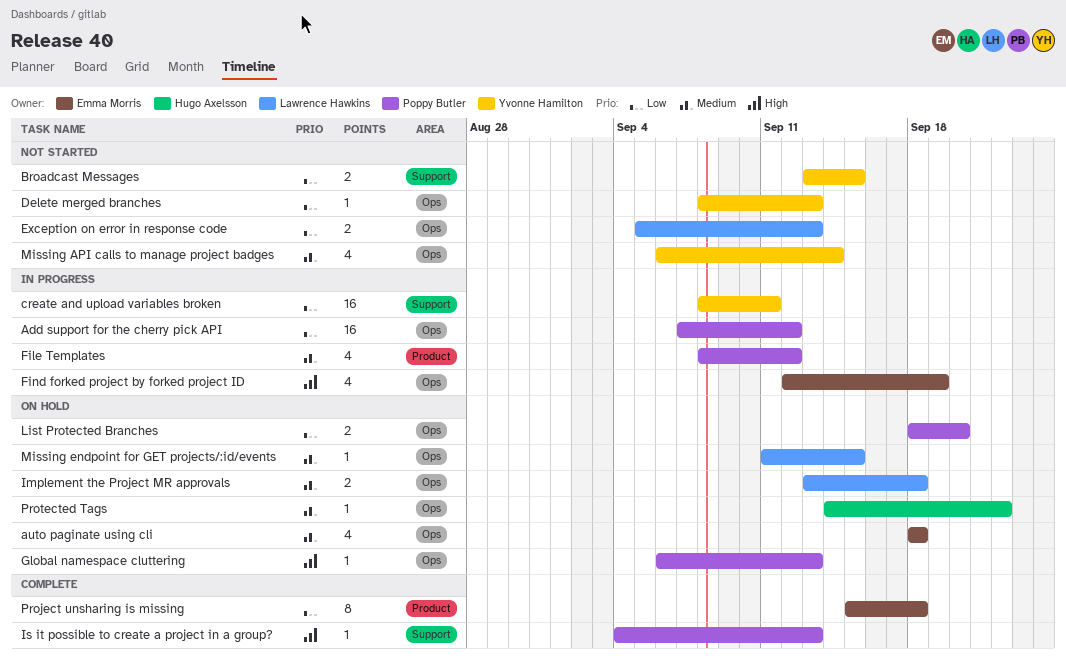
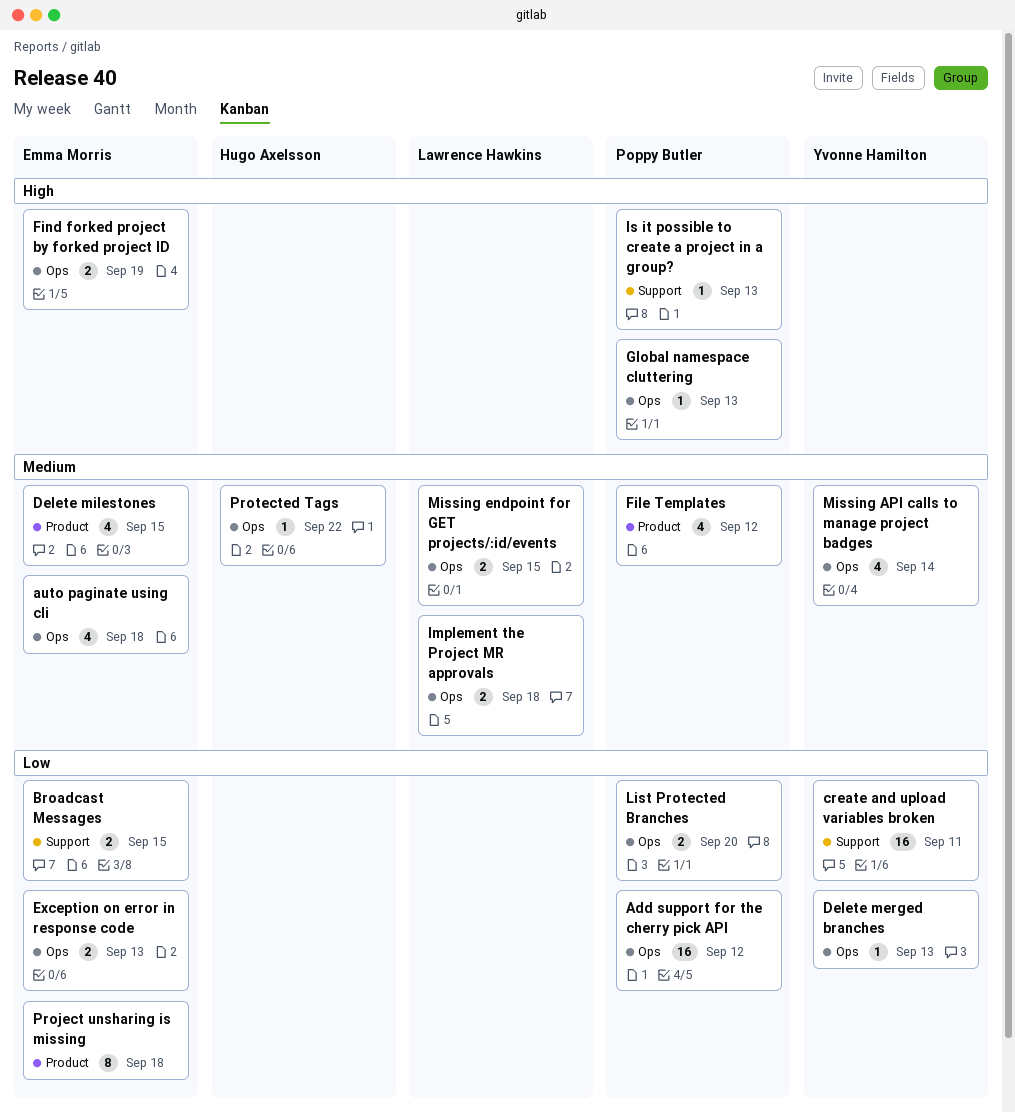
Broadcast Messages, owner: Yvonne Hamilton -> Emma Morris
Delete milestones: none -> present
Exception on error in response code, owner: Lawrence Hawkins -> Emma Morris
Find forked project by forked project ID, estimate: 4 -> 2
Missing endpoint for GET projects/:id/events, estimate: 1 -> 2

